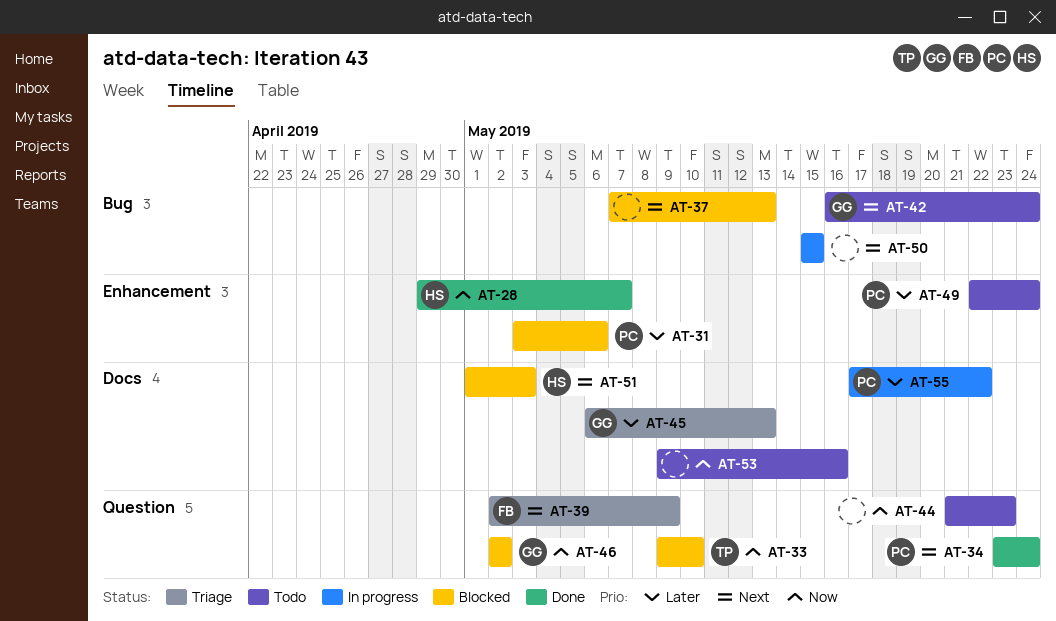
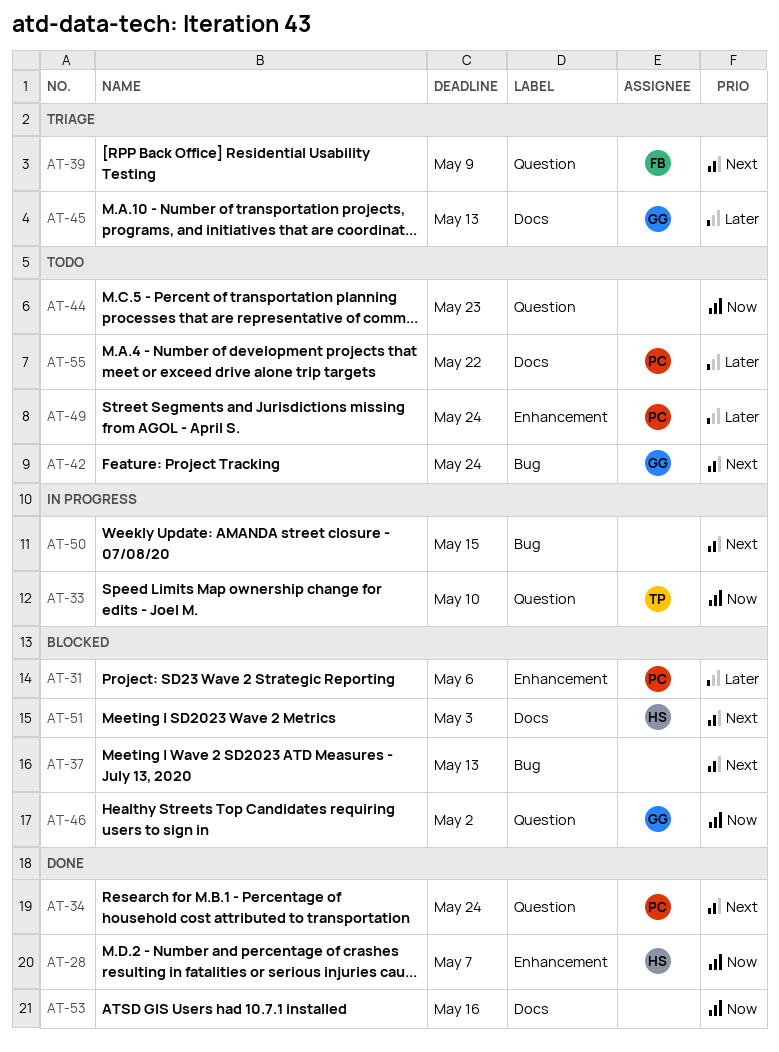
AT-33, status: Blocked -> In progress
AT-53, status: Todo -> Done
AT-55, status: In progress -> Todo

